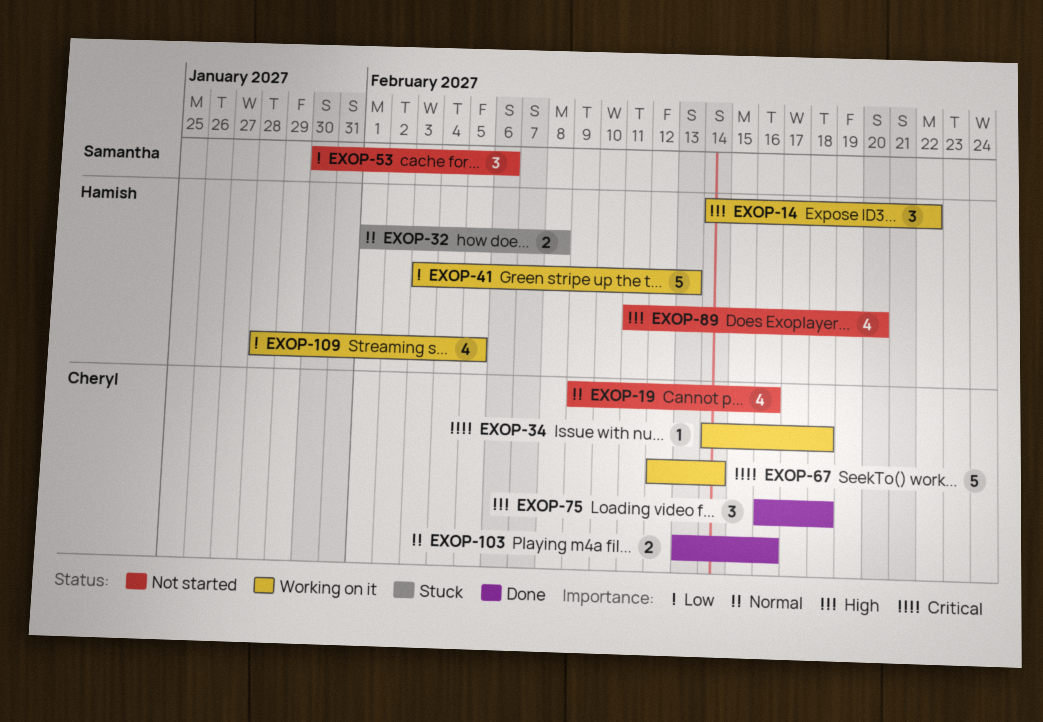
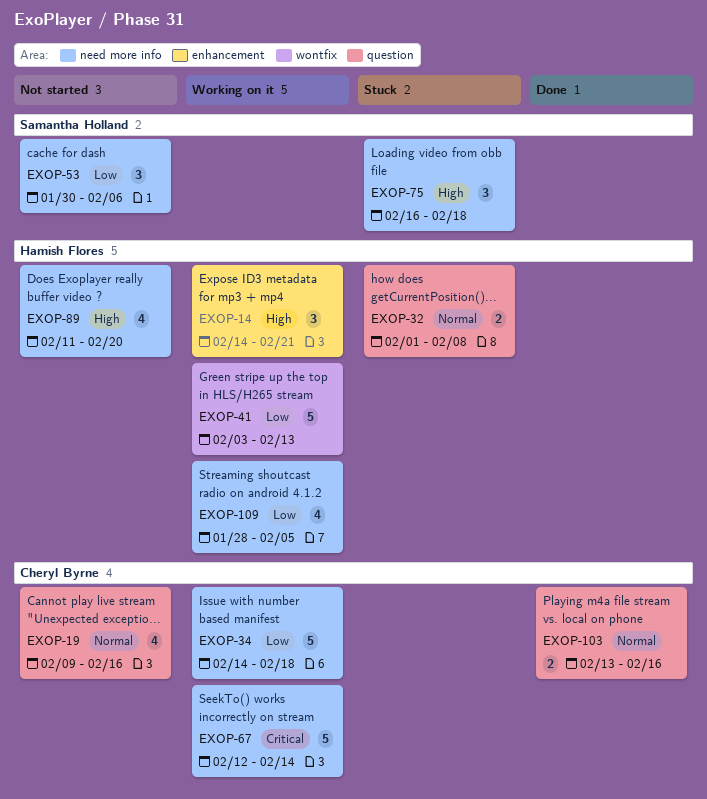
EXOP-14, due: Feb 22 -> Feb 21
EXOP-34, priority: Critical -> Low
EXOP-34, estimate: 1 -> 5
EXOP-75, status: Done -> Stuck
EXOP-75, owner: Cheryl Byrne -> Samantha Holland

